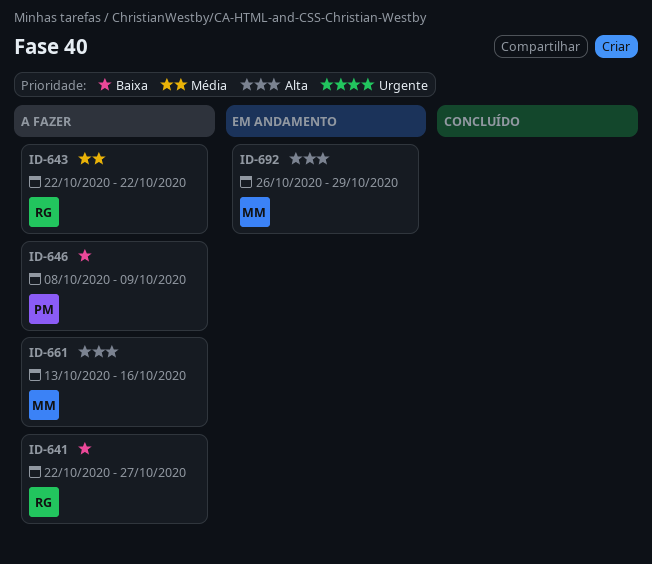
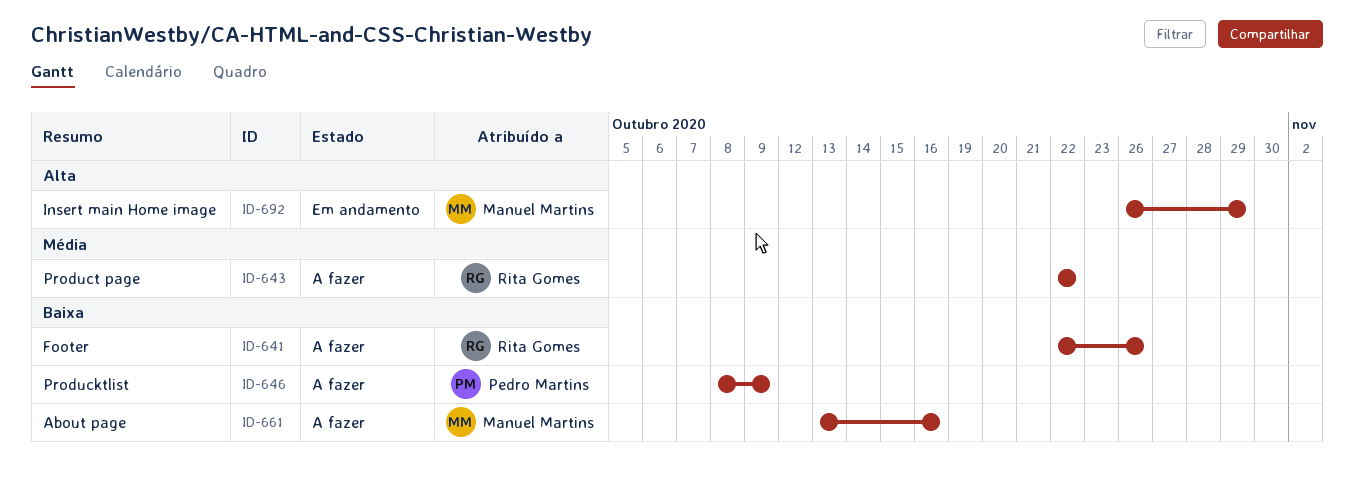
ID-641, due: Oct 27 -> Oct 26
ID-661, priority: Alta -> Baixa

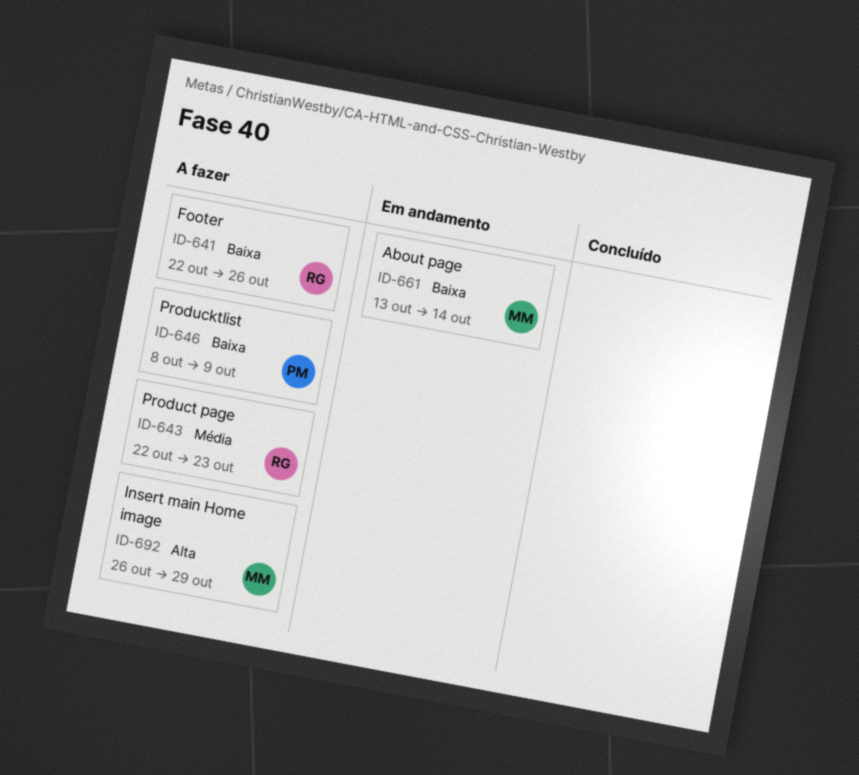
ID-643, due: Oct 22 -> Oct 23
ID-661, status: A fazer -> Em andamento
ID-661, due: Oct 16 -> Oct 14
ID-692, status: Em andamento -> A fazer

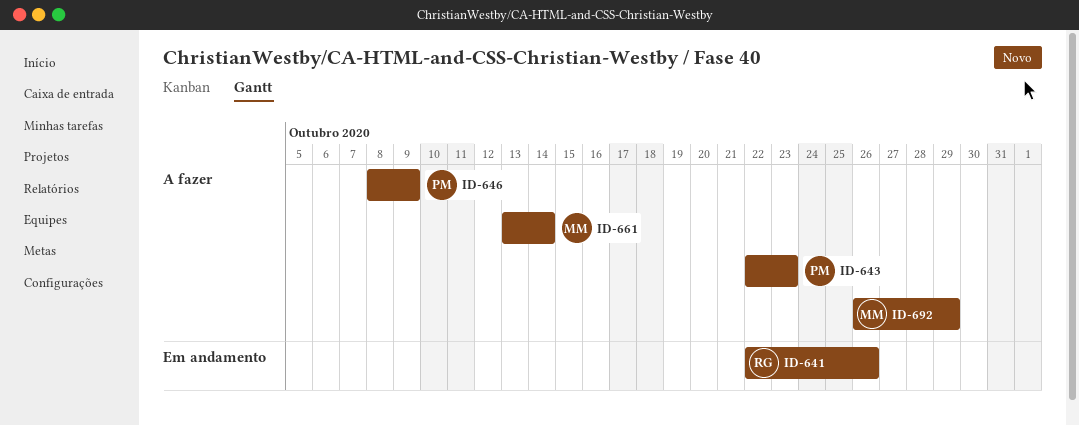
ID-641, status: A fazer -> Em andamento
ID-643, owner: RG -> PM
ID-661, status: Em andamento -> A fazer

